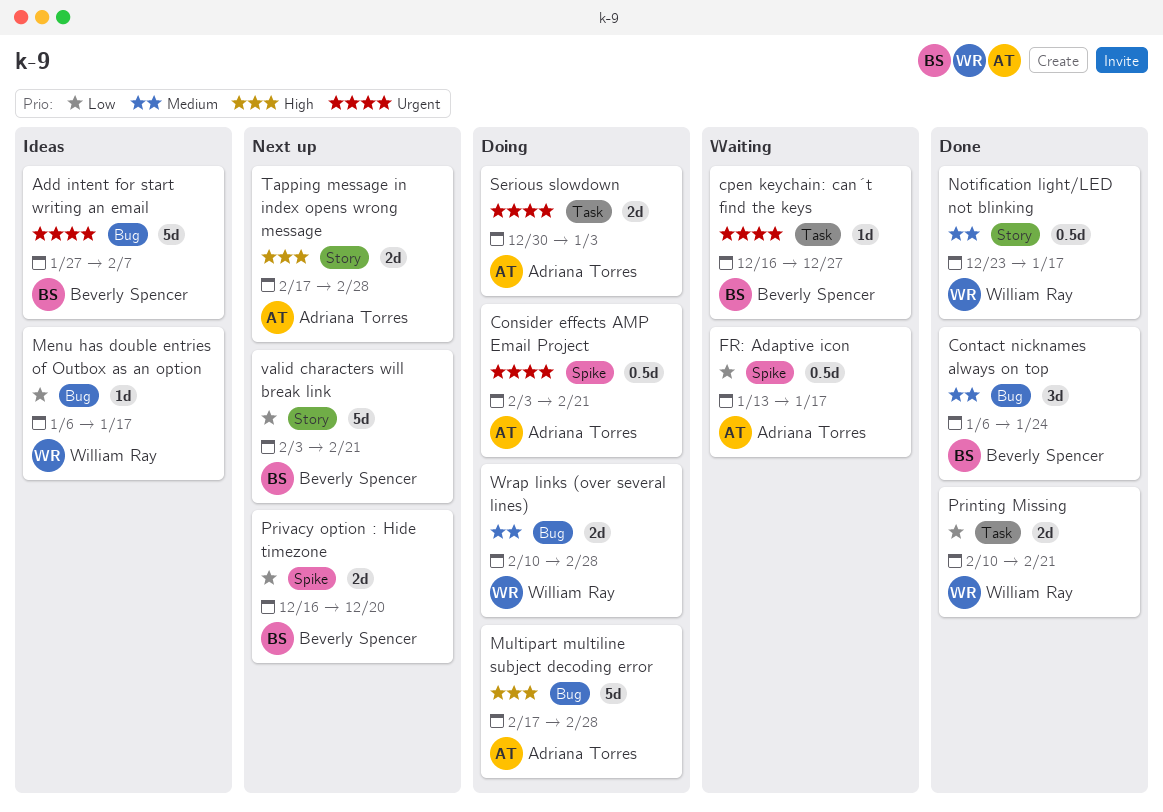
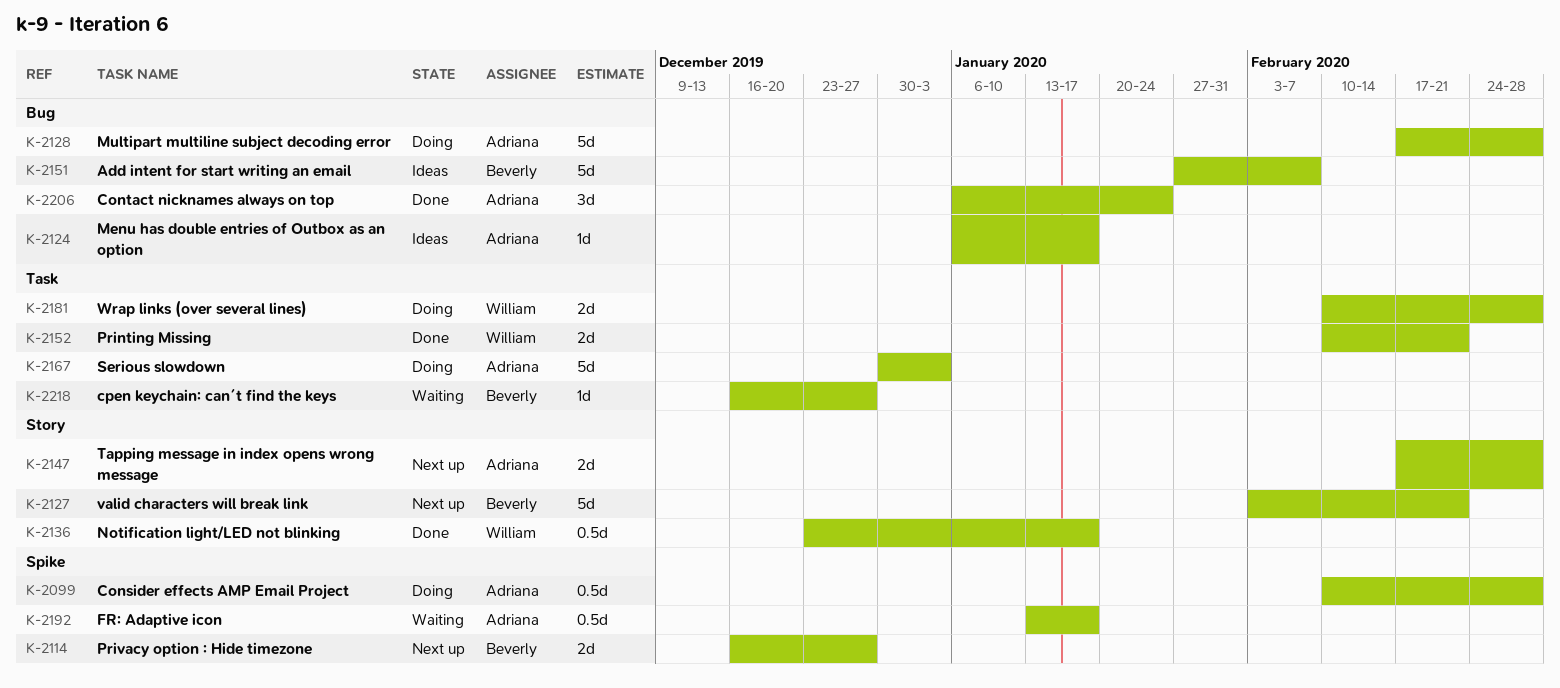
Consider effects AMP Email Project, start: Feb 3 -> Feb 10
Consider effects AMP Email Project, due: Feb 21 -> Feb 28
Contact nicknames always on top, owner: Beverly Spencer -> Adriana Torres
Menu has double entries of Outbox as an option, owner: William Ray -> Adriana Torres
Privacy option : Hide timezone, due: Dec 20 -> Dec 27
Serious slowdown, estimate: 2d -> 5d
Wrap links (over several lines), label: Bug -> Task

